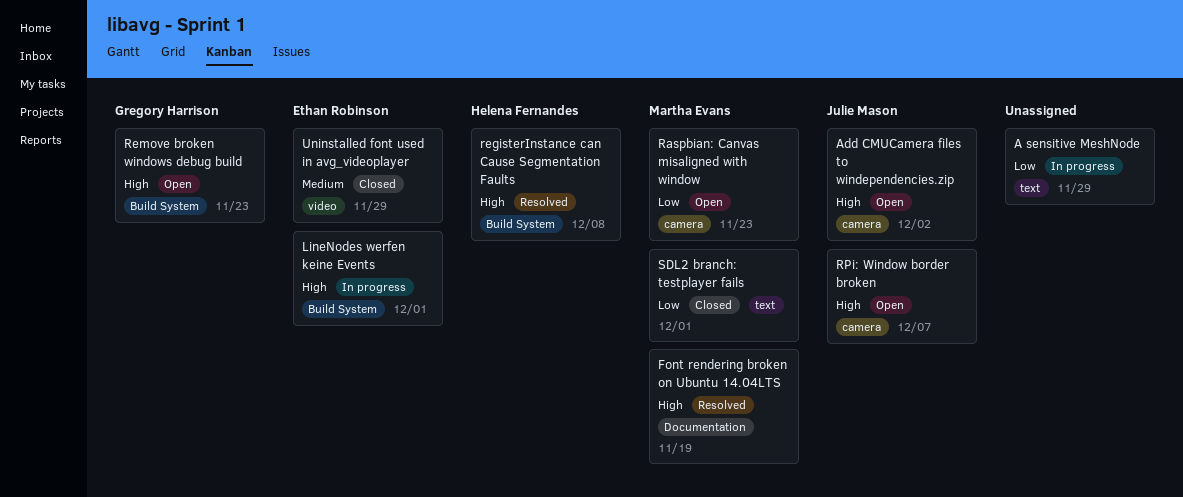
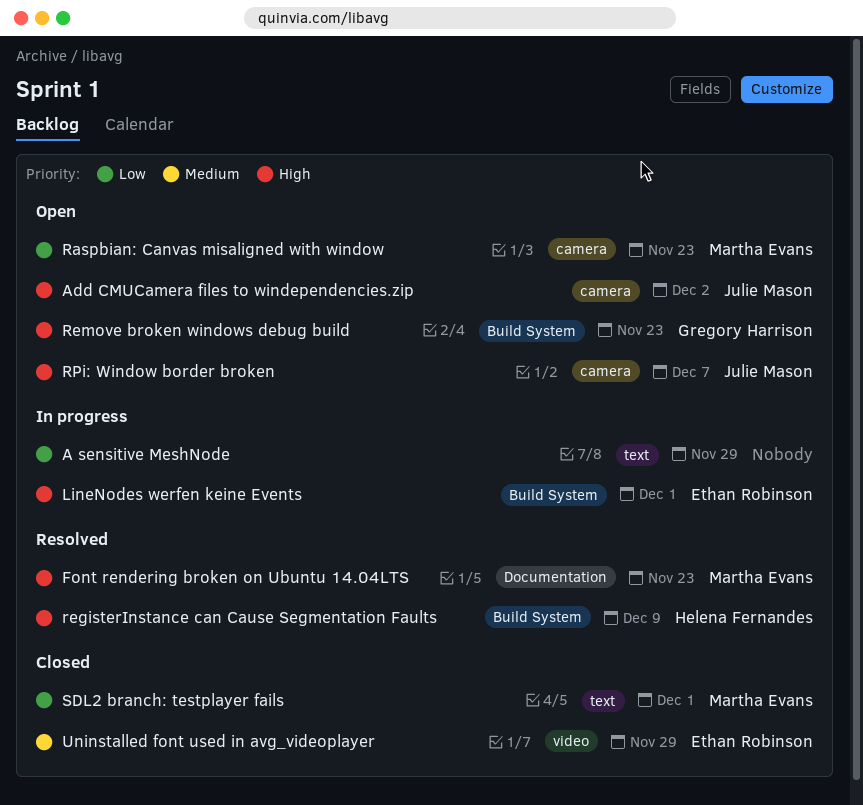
Font rendering broken on Ubuntu 14.04LTS, due: Nov 19 -> Nov 23
registerInstance can Cause Segmentation Faults, due: Dec 8 -> Dec 9

